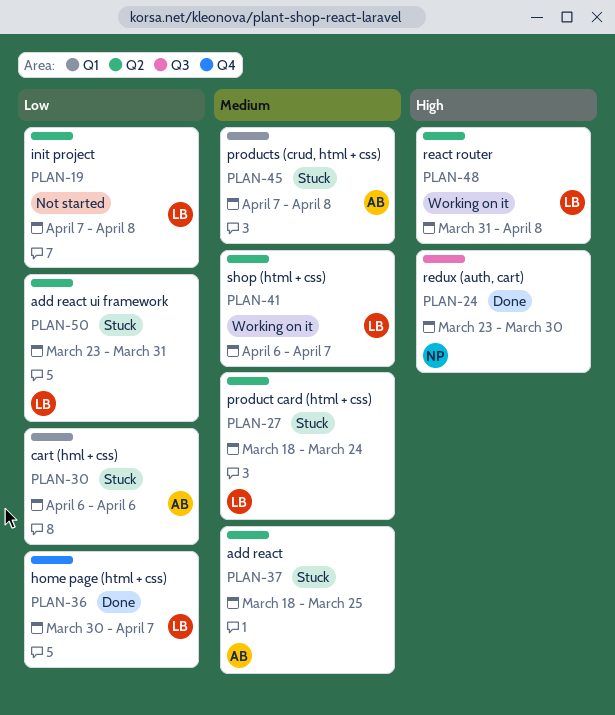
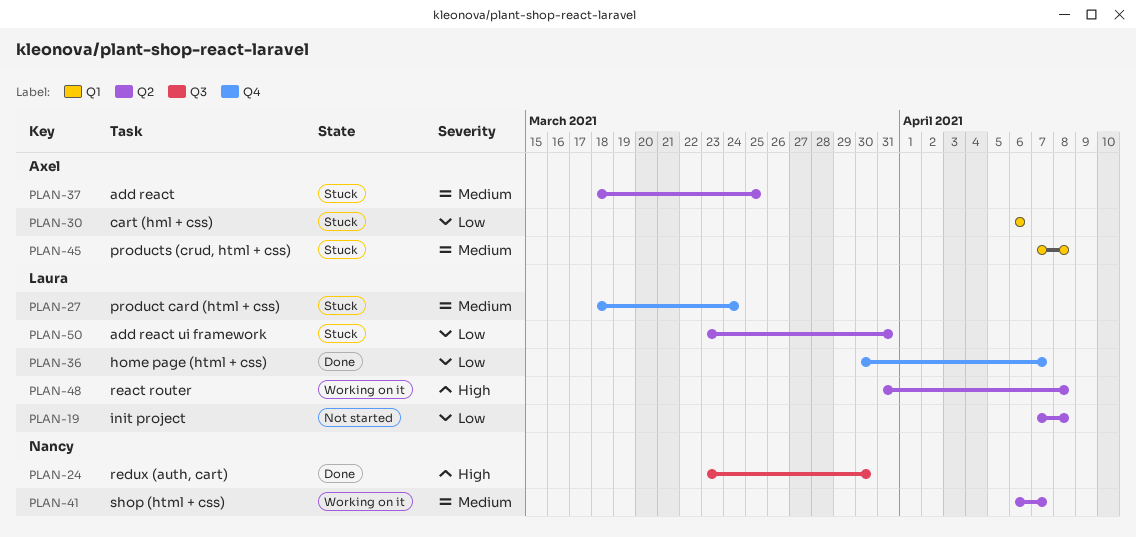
PLAN-27, label: Q2 -> Q4
PLAN-41, owner: Laura -> Nancy

